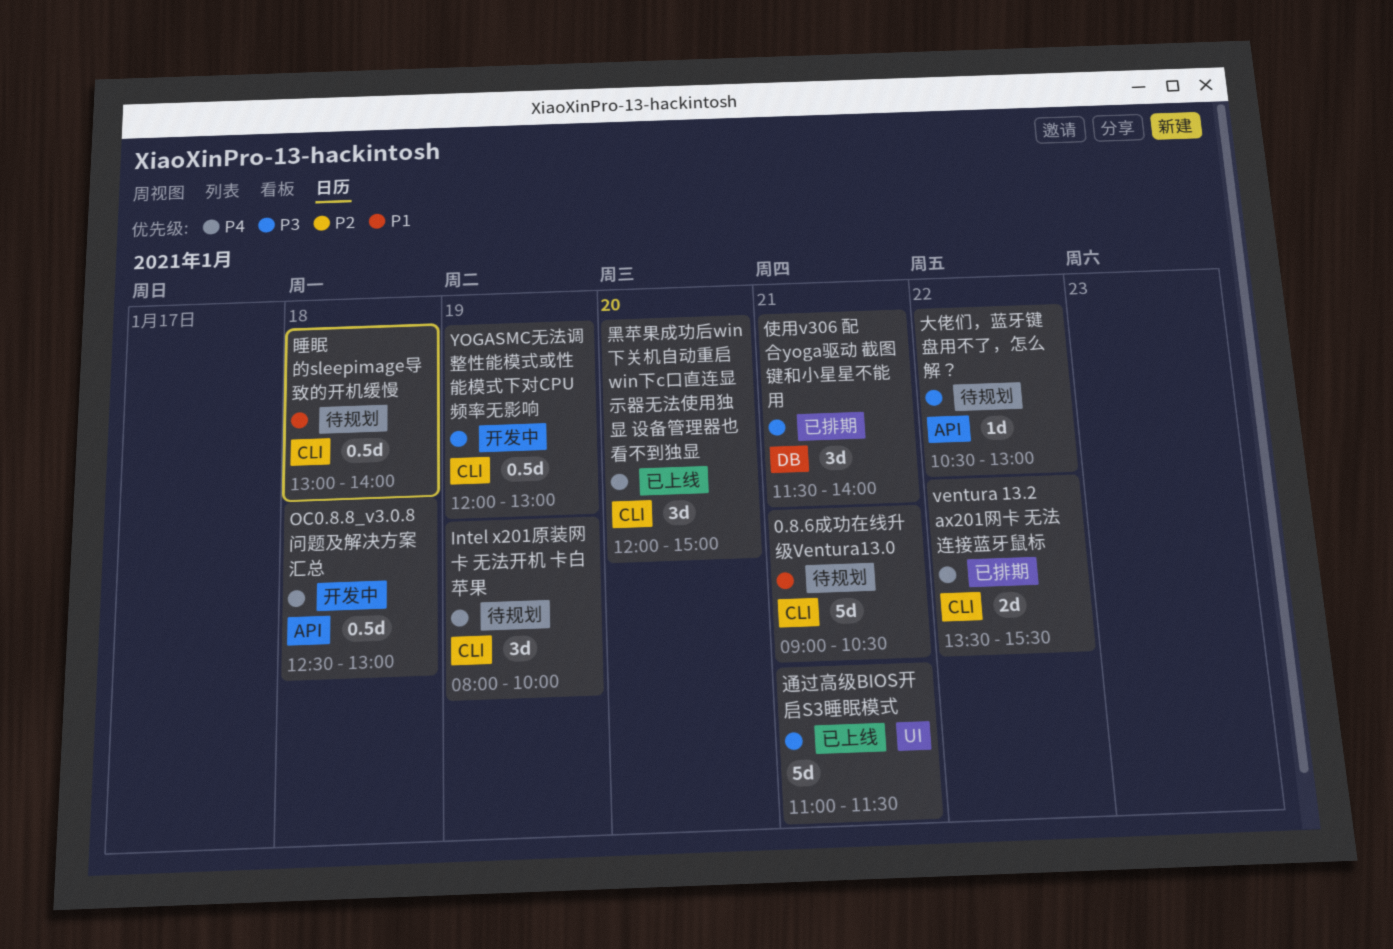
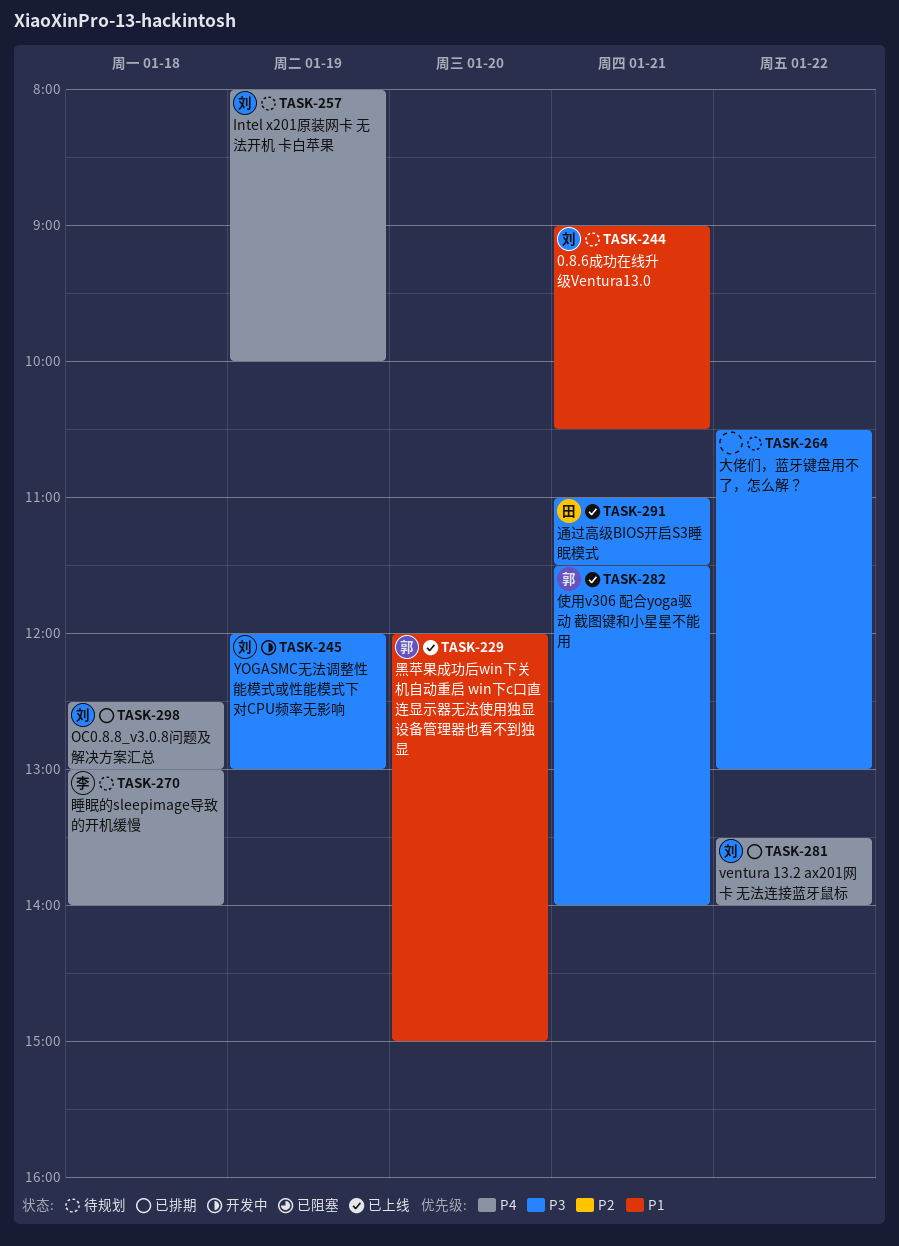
OC0.8.8_v3.0.8问题及解决方案汇总, status: 开发中 -> 已排期
ventura 13.2 ax201网卡 无法连接蓝牙鼠标, ends: 15:30 -> 14:00
使用v306 配合yoga驱动 截图键和小星星不能用, status: 已排期 -> 已上线
睡眠的sleepimage导致的开机缓慢, priority: P1 -> P4
黑苹果成功后win下关机自动重启 win下c口直连显示器无法使用独显 设备管理器也看不到独显, priority: P4 -> P1

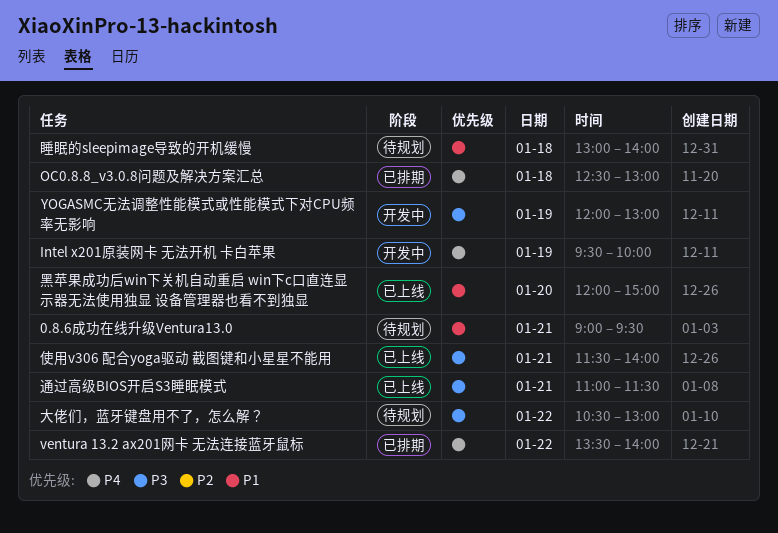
0.8.6成功在线升级Ventura13.0, ends: 10:30 -> 09:30
Intel x201原装网卡 无法开机 卡白苹果, status: 待规划 -> 开发中
Intel x201原装网卡 无法开机 卡白苹果, begins: 08:00 -> 09:30
睡眠的sleepimage导致的开机缓慢, priority: P4 -> P1

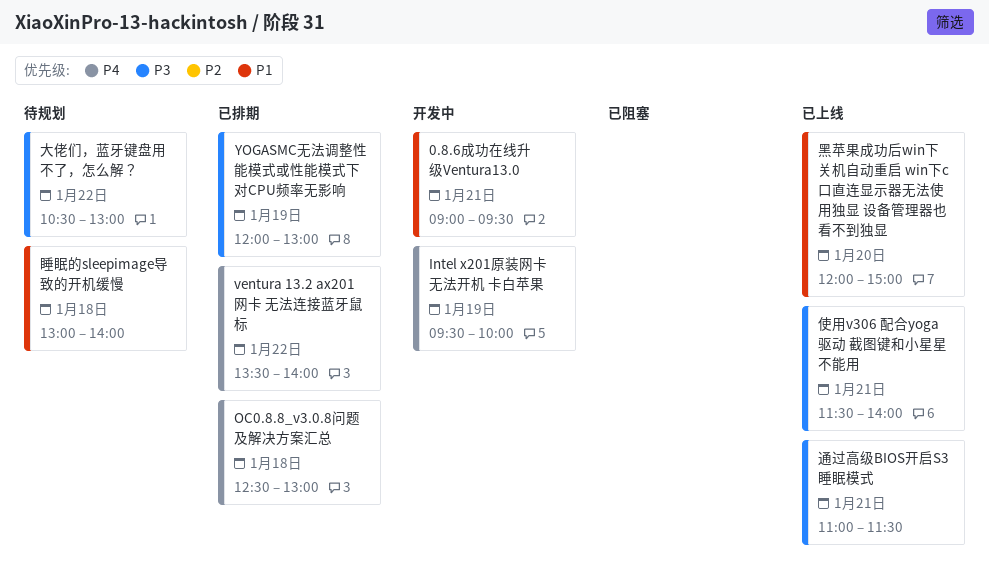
0.8.6成功在线升级Ventura13.0, status: 待规划 -> 开发中
YOGASMC无法调整性能模式或性能模式下对CPU频率无影响, status: 开发中 -> 已排期

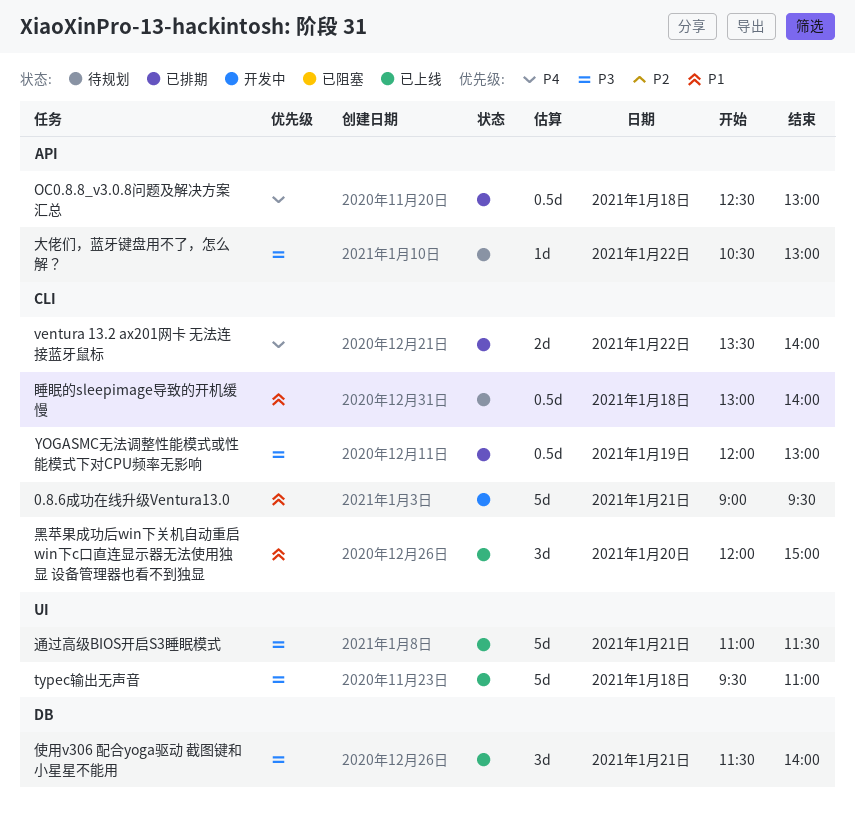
Intel x201原装网卡 无法开机 卡白苹果: present -> none
typec输出无声音: none -> present

